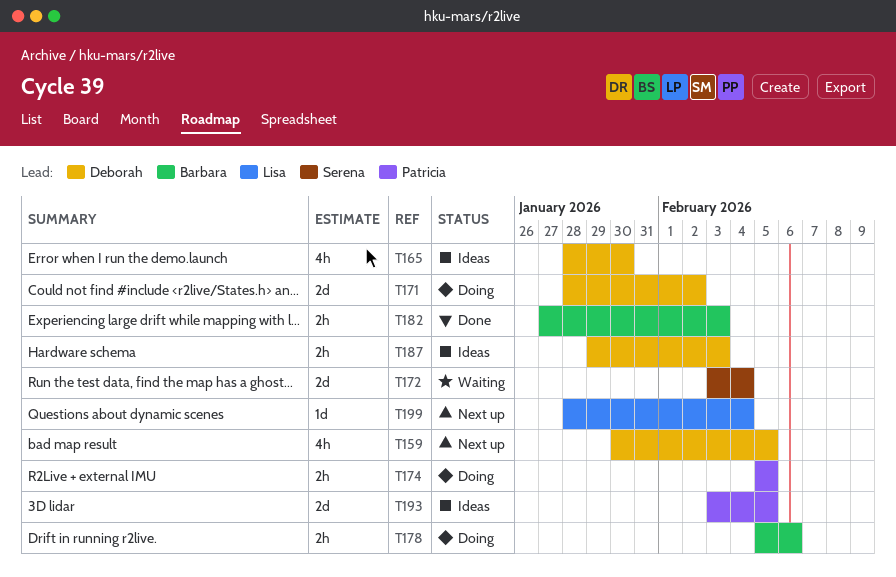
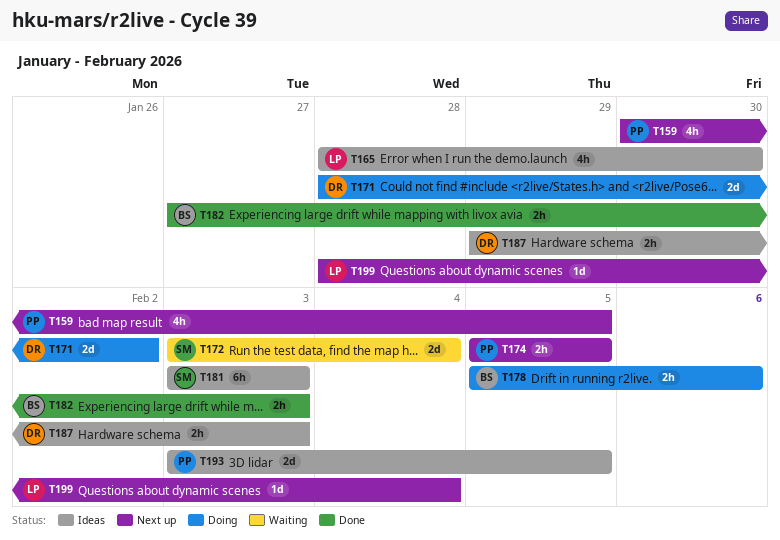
T159, owner: Deborah -> Patricia
T165, owner: Deborah -> Lisa
T174, status: Doing -> Next up
T181: none -> present

